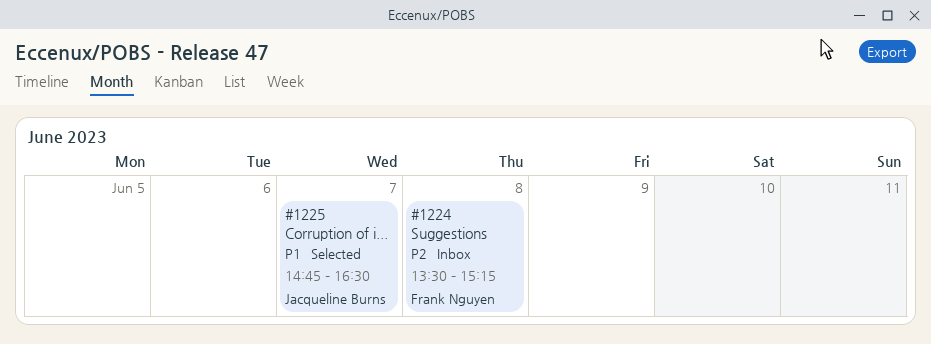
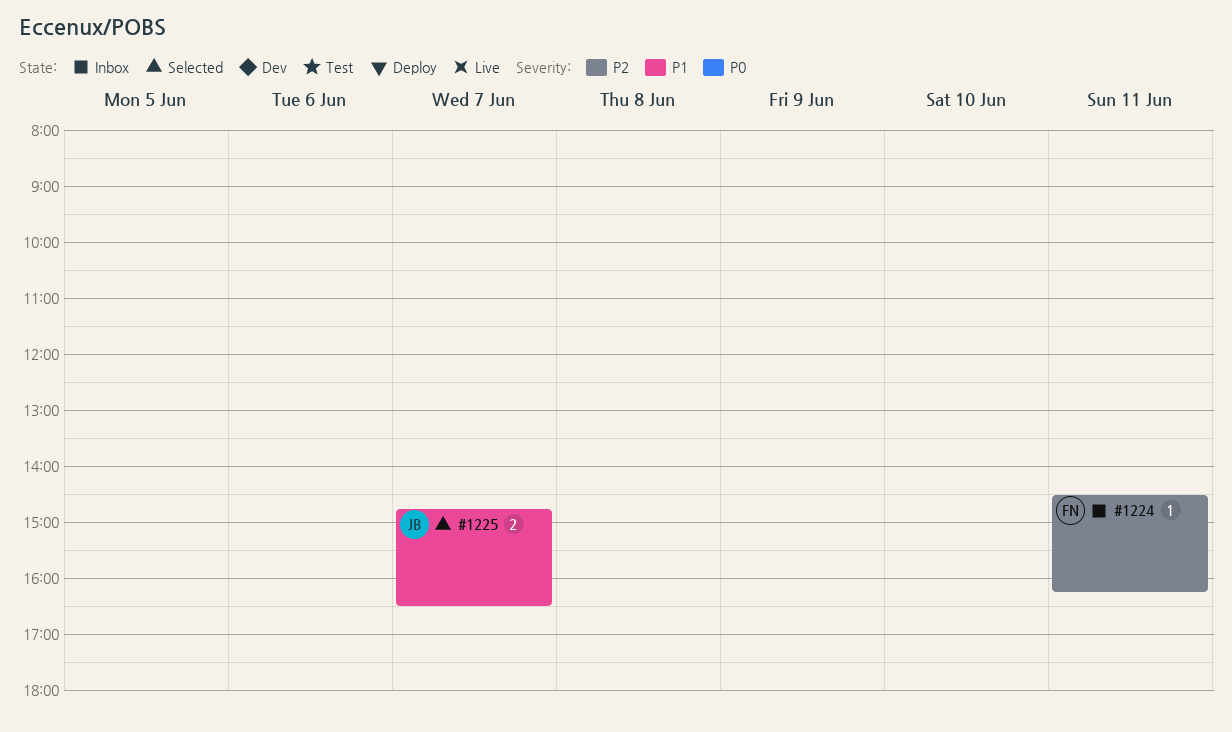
#1224, day: Jun 8 -> Jun 11
#1224, begins: 13:30 -> 14:30
#1224, ends: 15:15 -> 16:15

